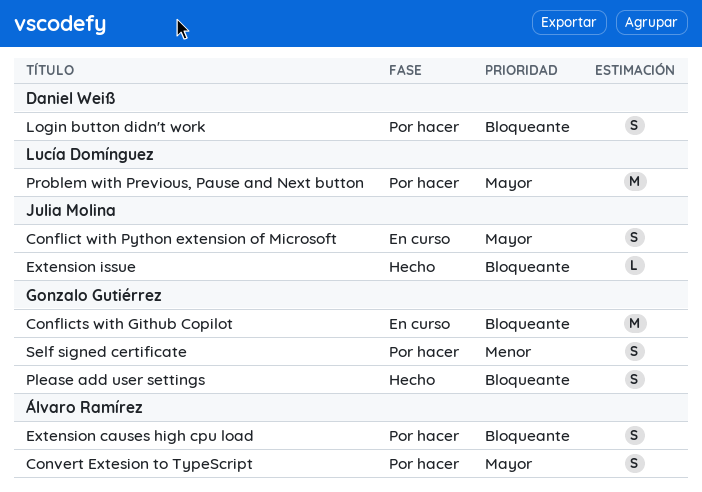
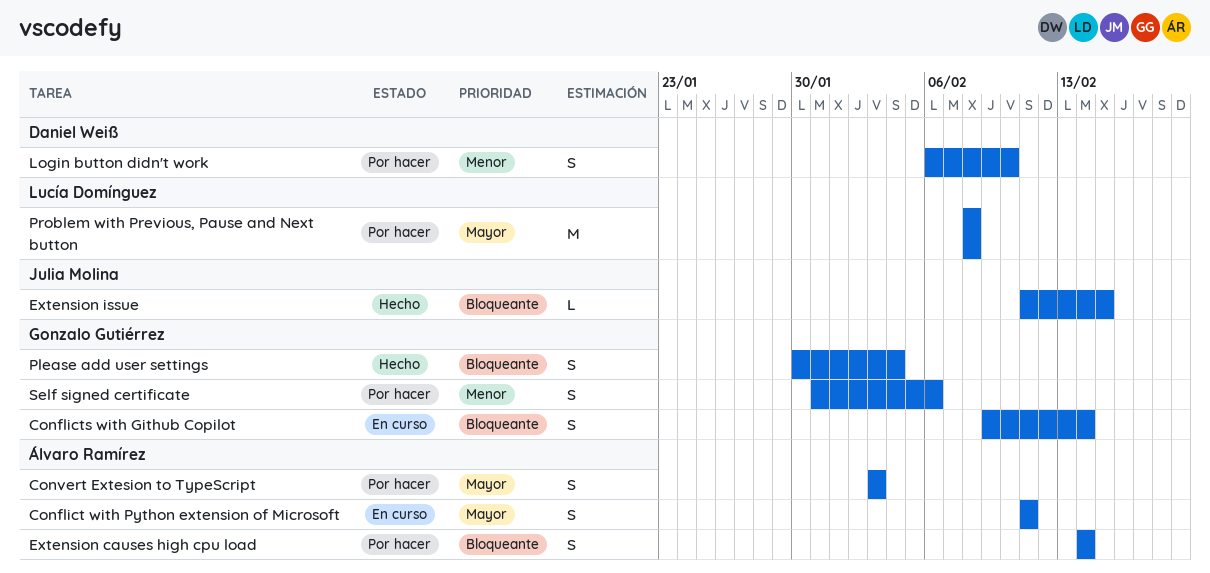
Conflict with Python extension of Microsoft, owner: Julia Molina -> Álvaro Ramírez
Conflicts with Github Copilot, estimate: M -> S
Login button didn't work, priority: Bloqueante -> Menor

